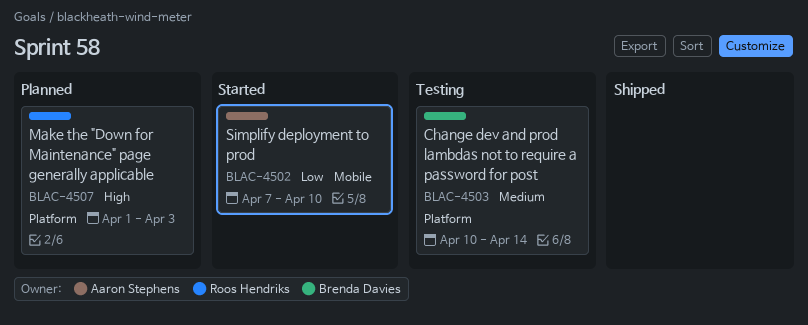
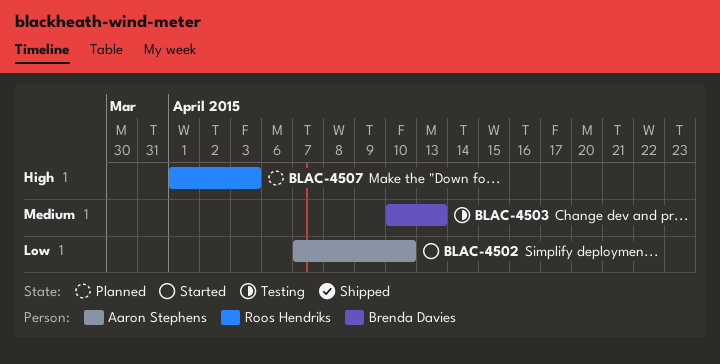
BLAC-4503, due: Apr 14 -> Apr 13

